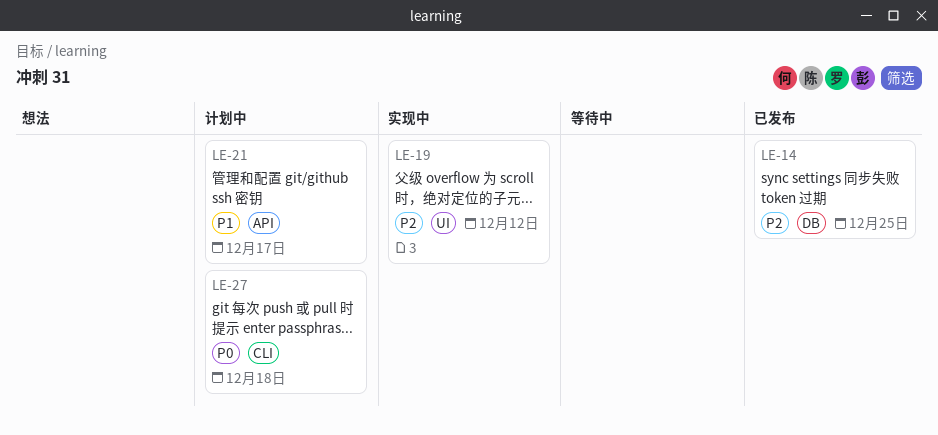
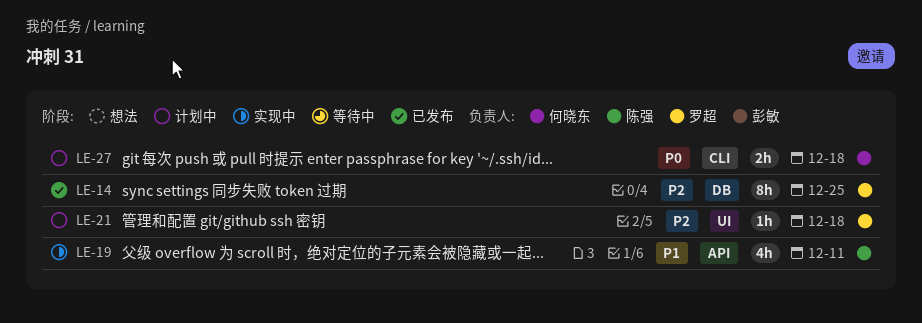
LE-19, priority: P2 -> P1
LE-19, label: UI -> API
LE-19, due: Dec 12 -> Dec 11
LE-21, priority: P1 -> P2
LE-21, label: API -> UI
LE-21, due: Dec 17 -> Dec 18

